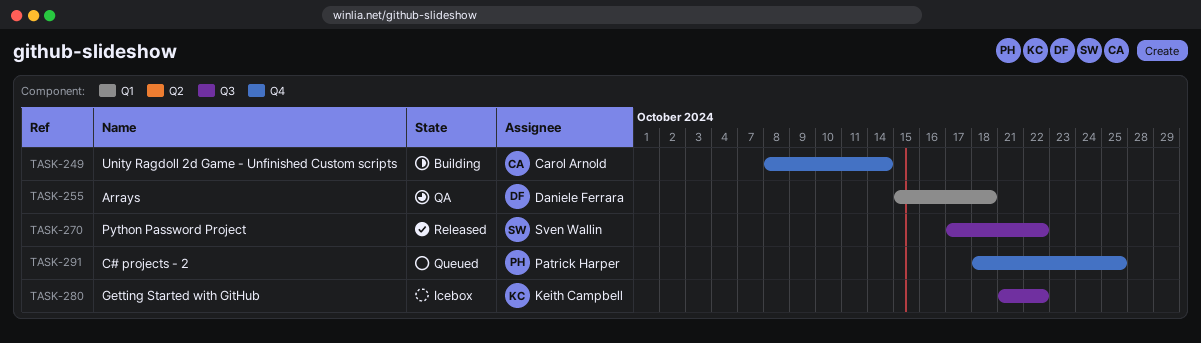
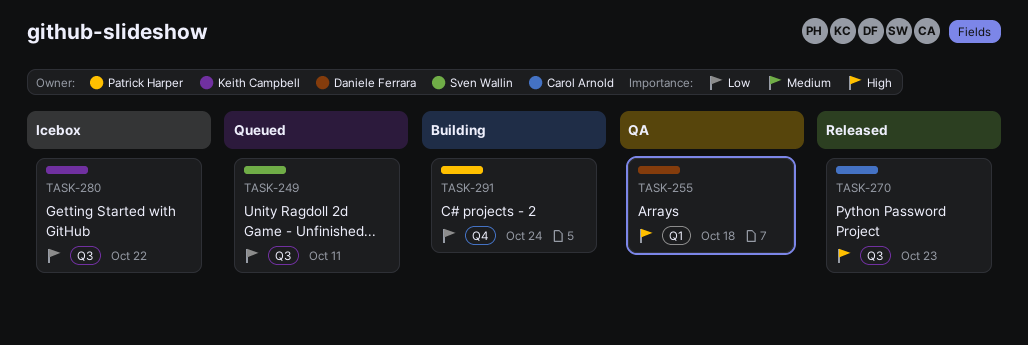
TASK-249, status: Building -> Queued
TASK-249, owner: Carol Arnold -> Sven Wallin
TASK-249, label: Q4 -> Q3
TASK-249, due: Oct 14 -> Oct 11
TASK-270, owner: Sven Wallin -> Carol Arnold
TASK-270, due: Oct 22 -> Oct 23
TASK-291, status: Queued -> Building
TASK-291, due: Oct 25 -> Oct 24

